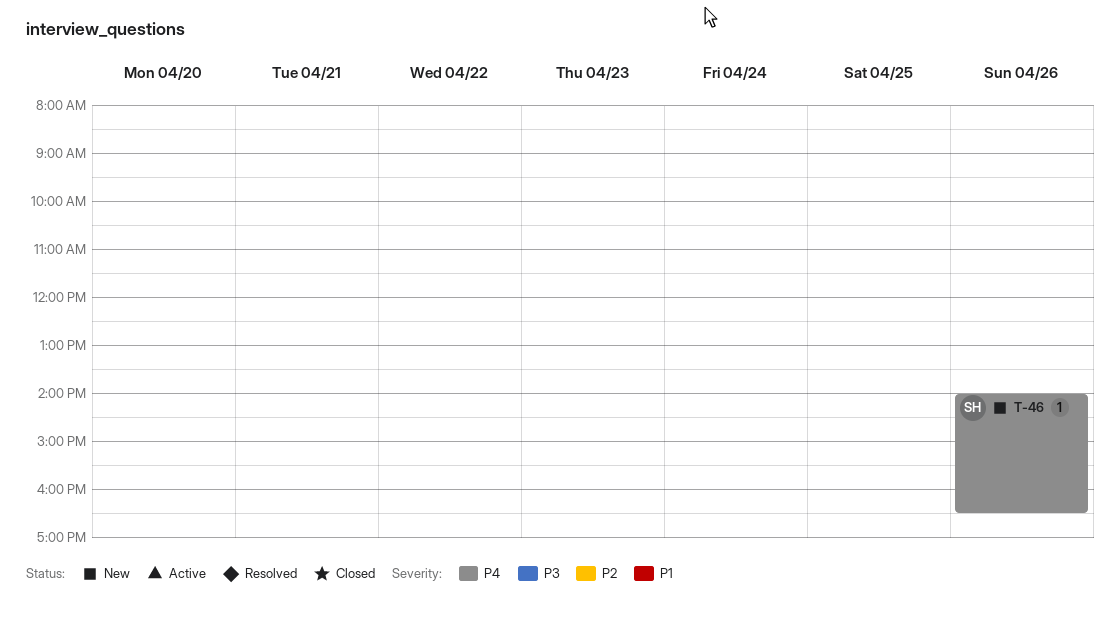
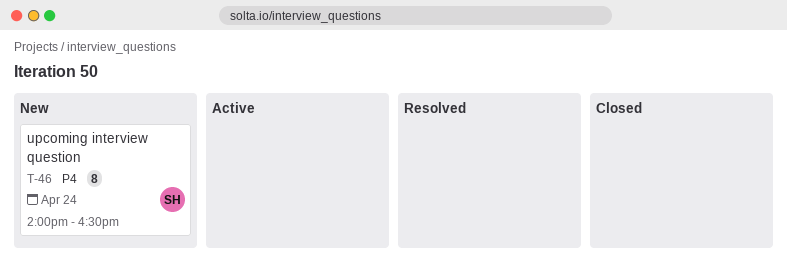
T-46, estimate: 1 -> 8
T-46, day: Apr 26 -> Apr 24

